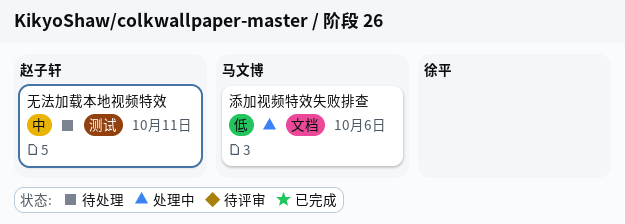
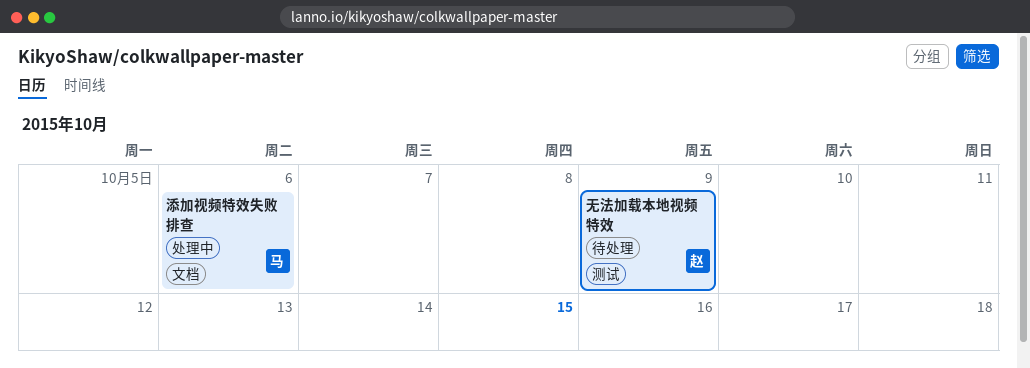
无法加载本地视频特效, due: Oct 11 -> Oct 9

